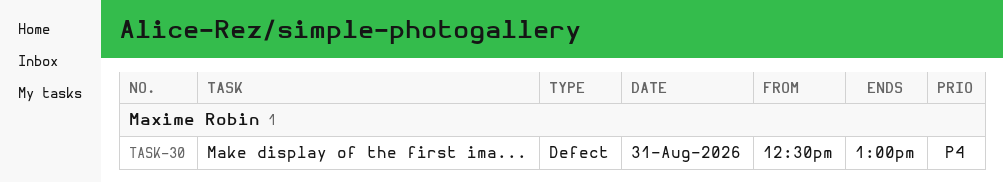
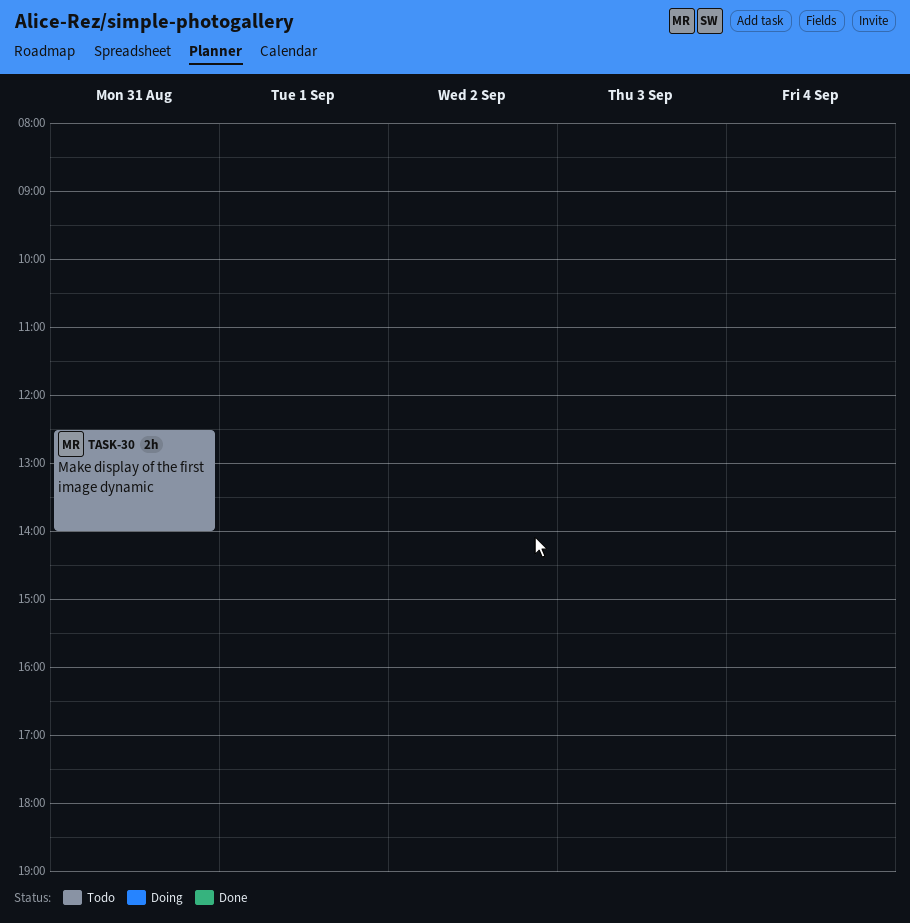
TASK-30, ends: 13:00 -> 14:00

